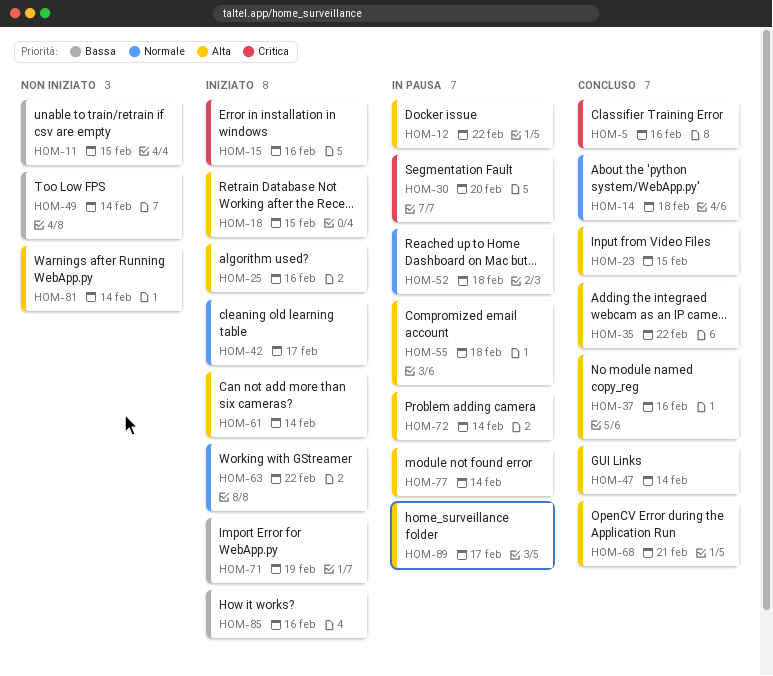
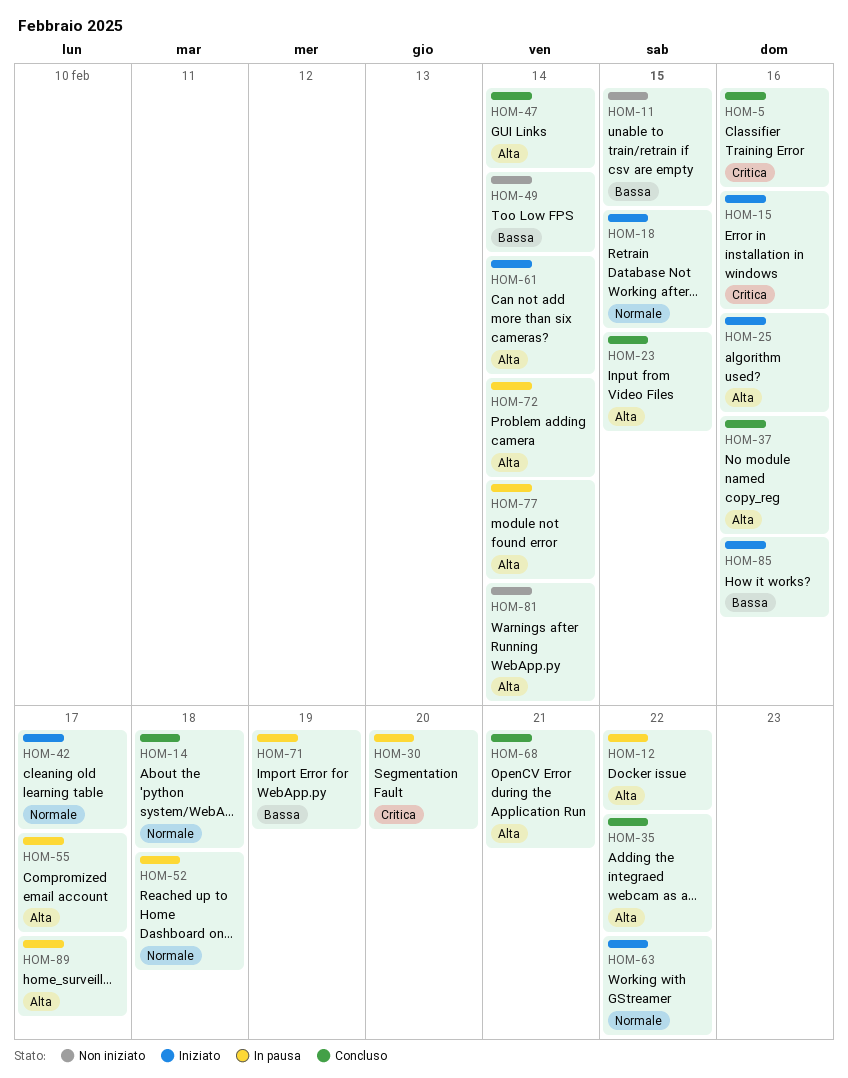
HOM-18, priority: Alta -> Normale
HOM-55, due: Feb 18 -> Feb 17
HOM-71, status: Iniziato -> In pausa

